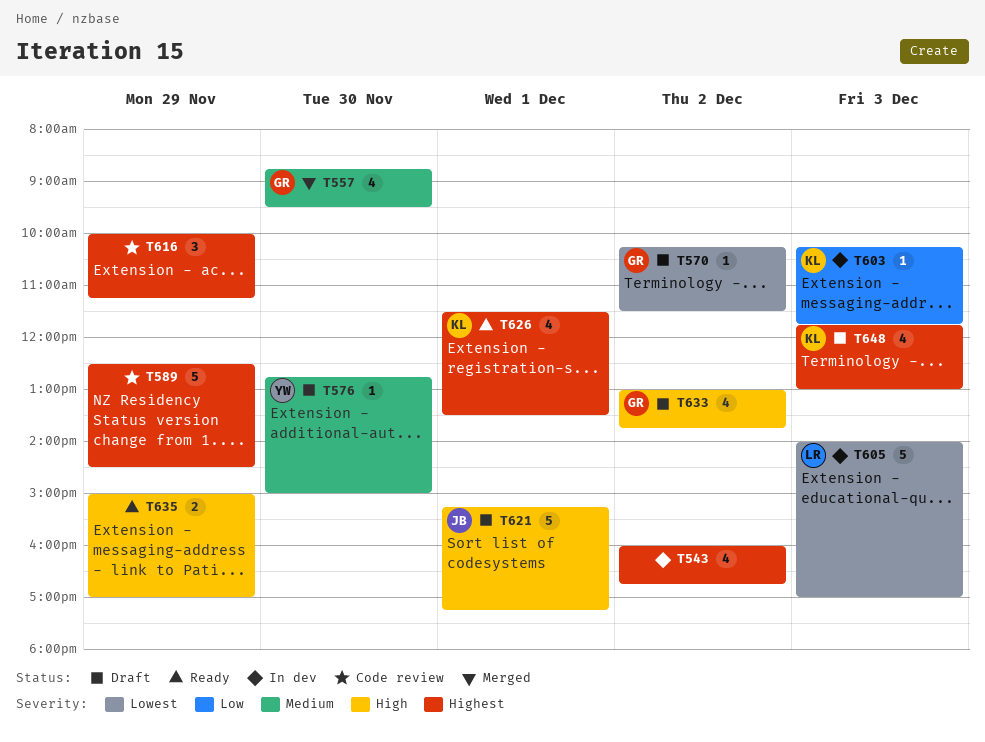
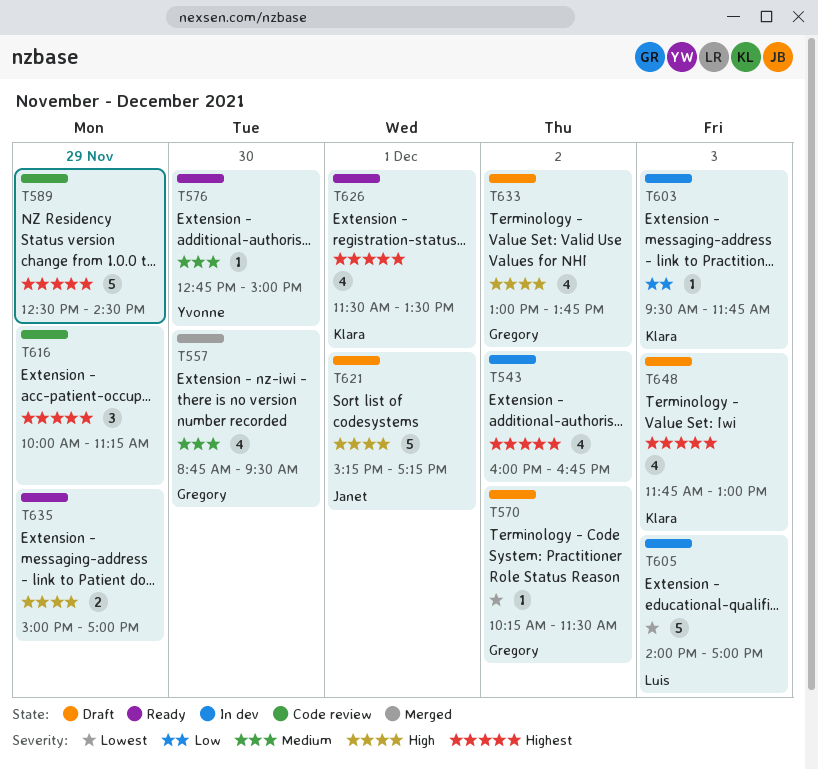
T576, status: Draft -> Ready
T603, begins: 10:15 -> 09:30

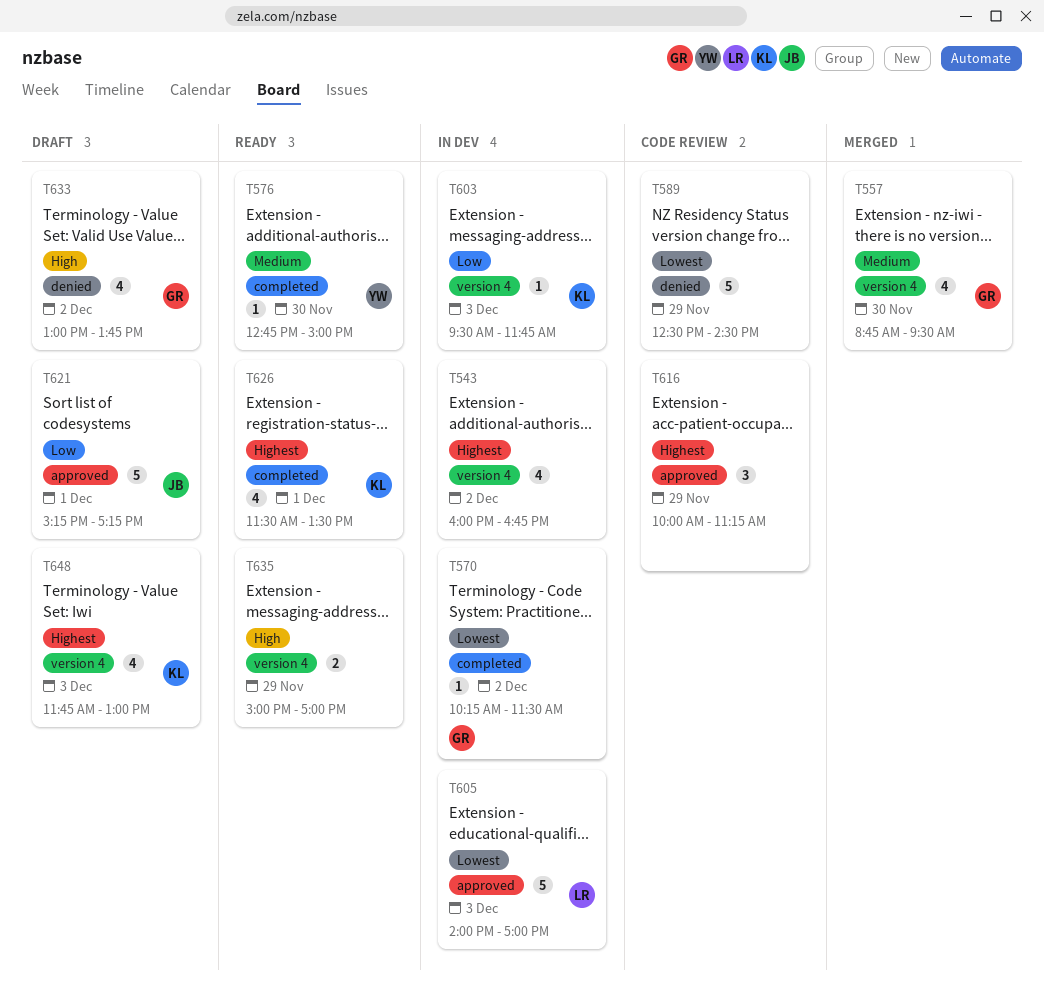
T570, status: Draft -> In dev
T589, priority: Highest -> Lowest
T621, priority: High -> Low

